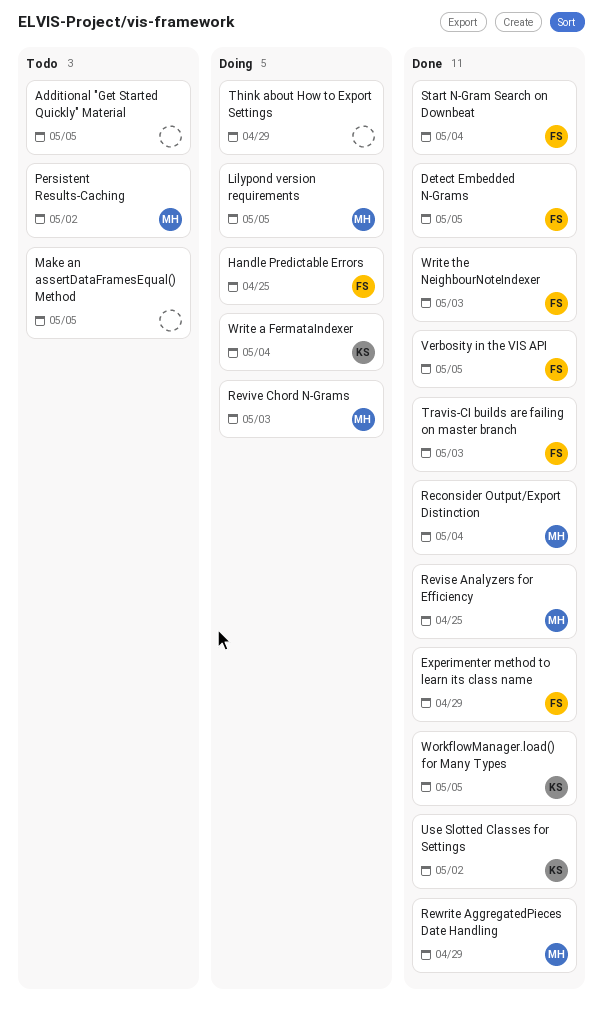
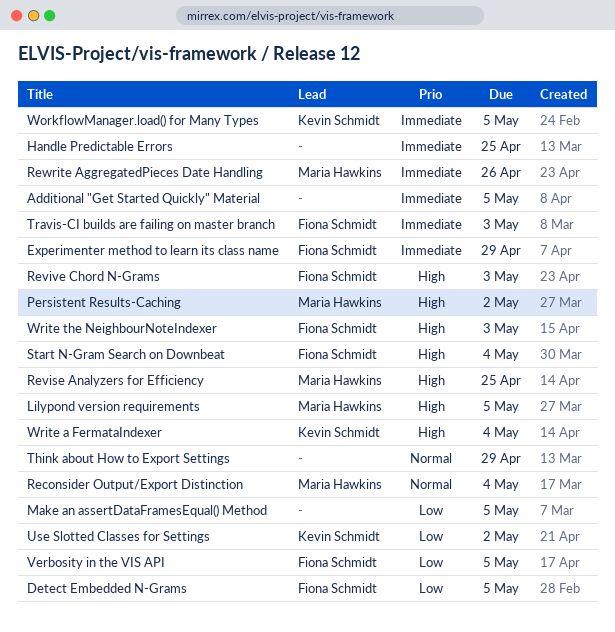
Handle Predictable Errors, owner: Fiona Schmidt -> none
Revive Chord N-Grams, owner: Maria Hawkins -> Fiona Schmidt
Rewrite AggregatedPieces Date Handling, due: Apr 29 -> Apr 26

